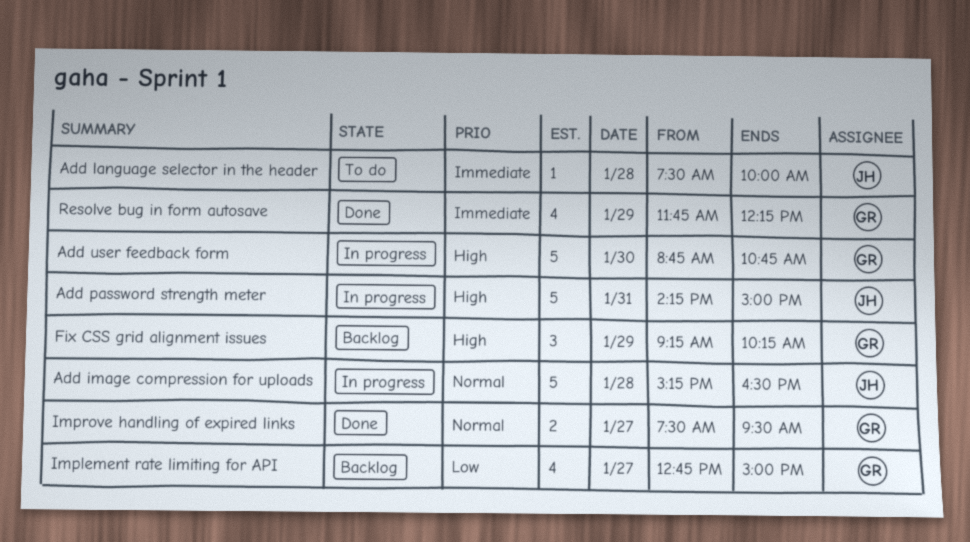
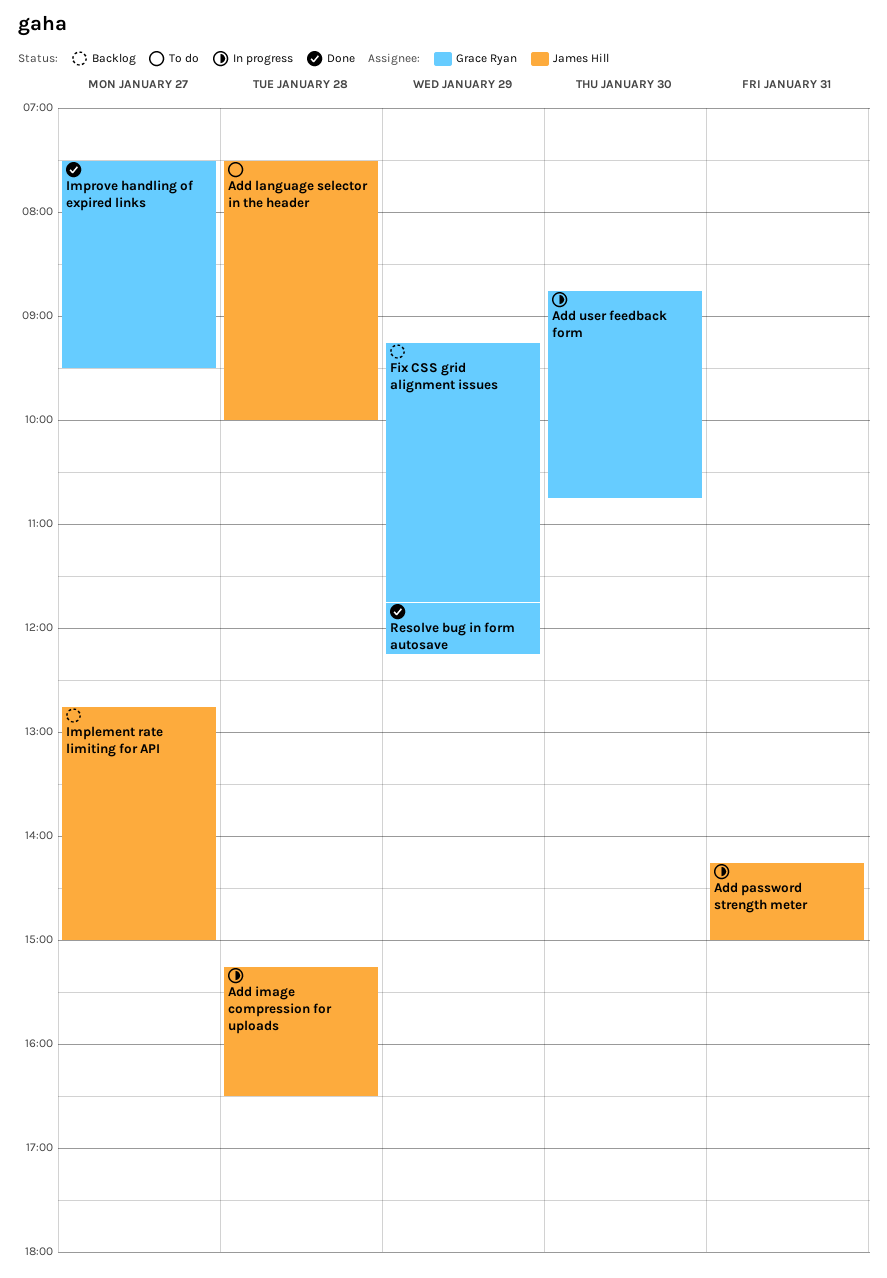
Fix CSS grid alignment issues, ends: 10:15 -> 11:45
Implement rate limiting for API, owner: Grace Ryan -> James Hill

